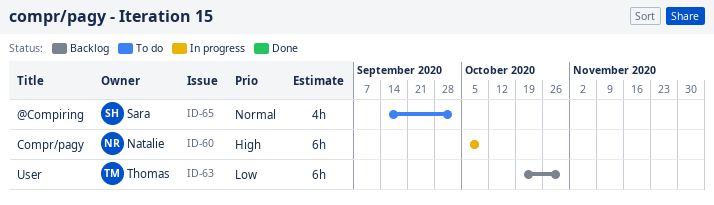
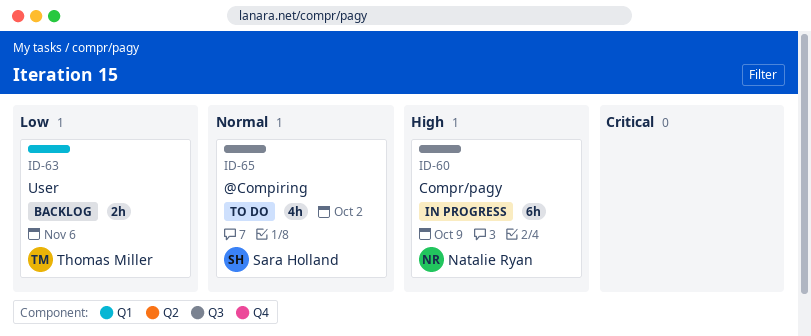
ID-63, estimate: 6h -> 2h
ID-63, due: Oct 30 -> Nov 6

